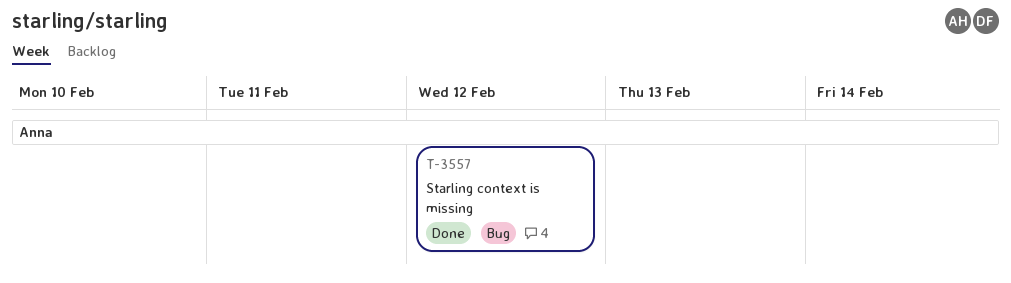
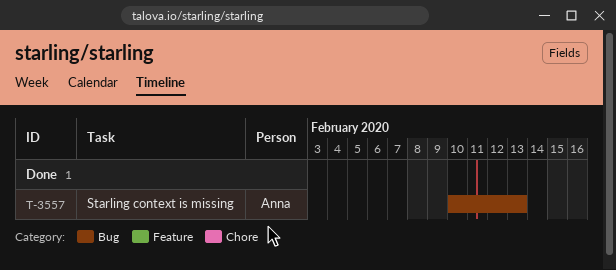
T-3557, due: Feb 12 -> Feb 13

